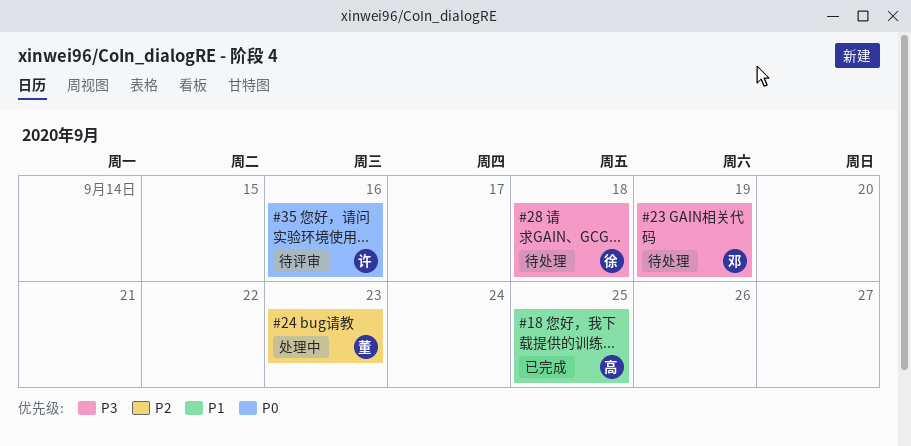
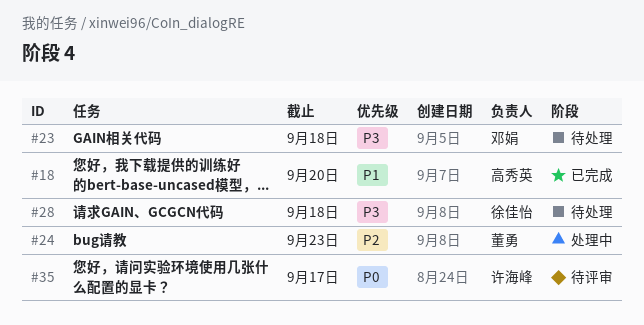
#18, due: Sep 25 -> Sep 20
#23, due: Sep 19 -> Sep 18
#35, due: Sep 16 -> Sep 17

